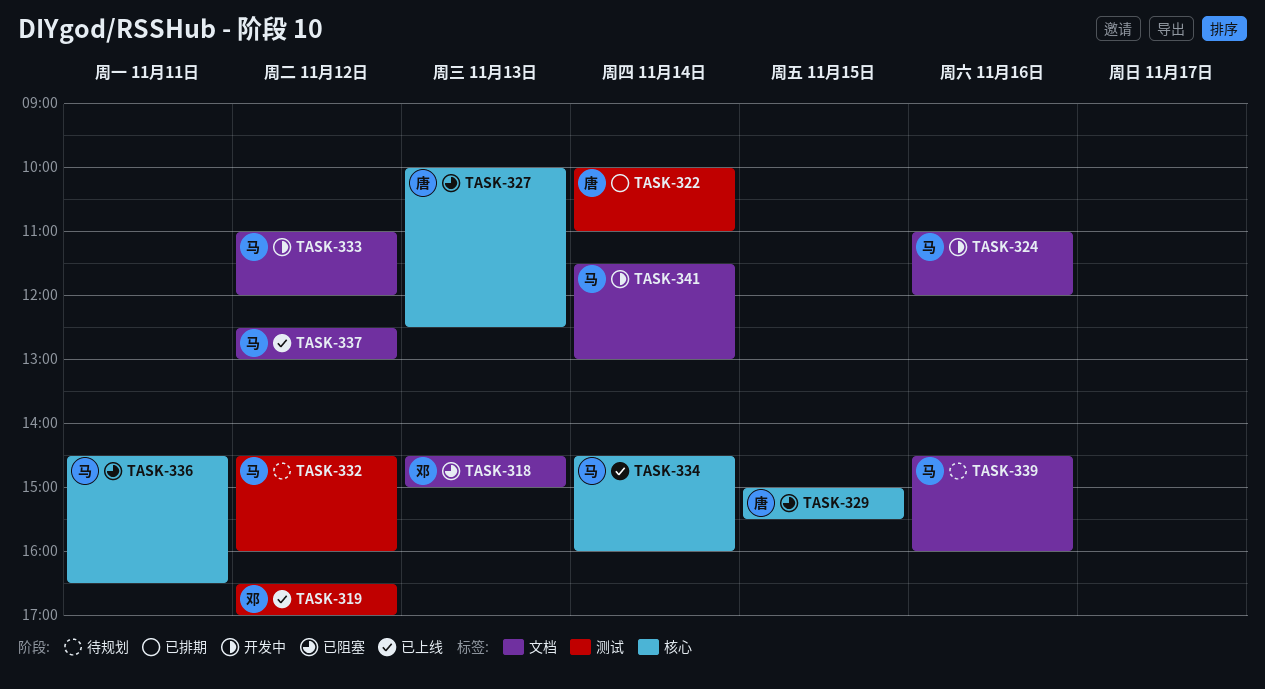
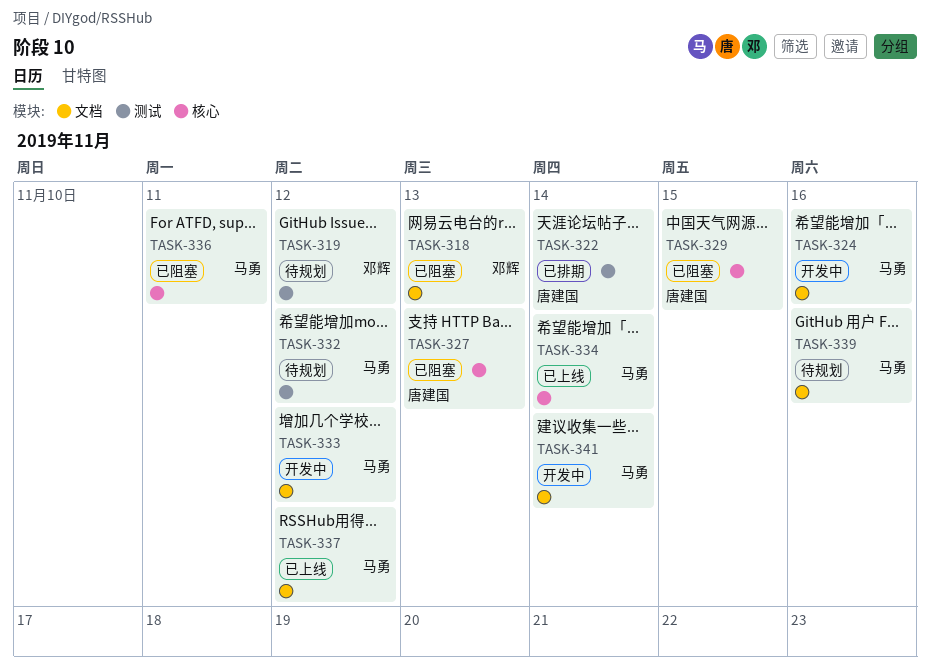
TASK-319, status: 已上线 -> 待规划

